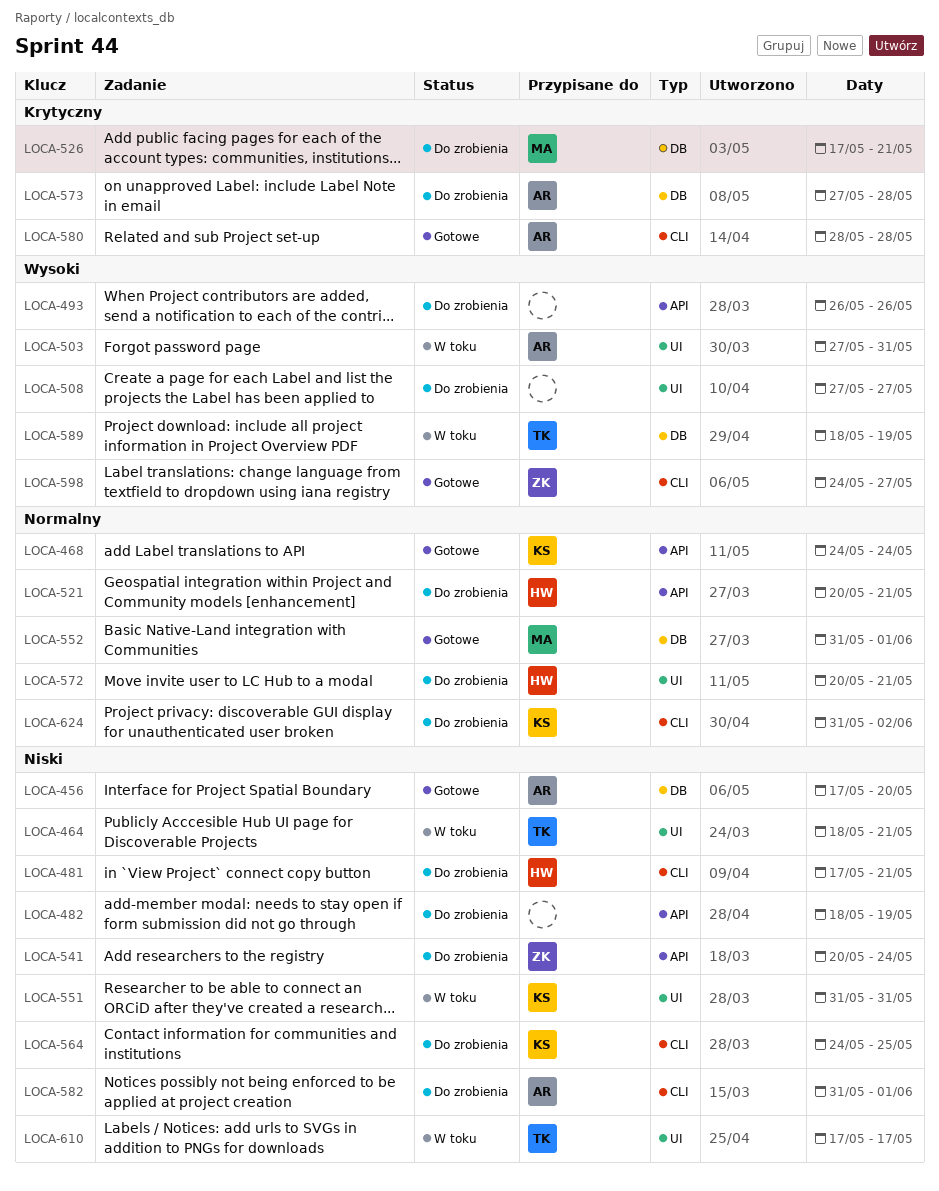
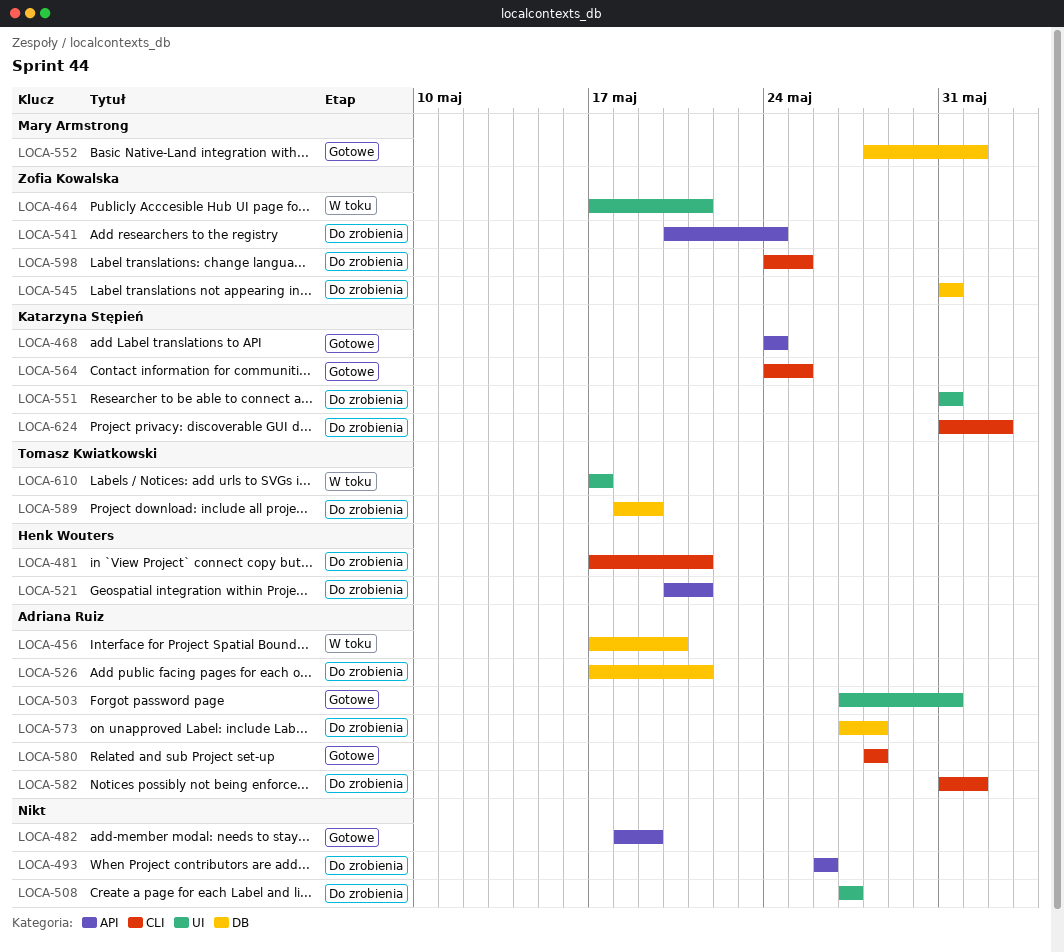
LOCA-456, status: Gotowe -> W toku
LOCA-464, owner: Tomasz Kwiatkowski -> Zofia Kowalska
LOCA-464, start: May 18 -> May 17
LOCA-482, status: Do zrobienia -> Gotowe
LOCA-503, status: W toku -> Gotowe
LOCA-526, owner: Mary Armstrong -> Adriana Ruiz
LOCA-545: none -> present
LOCA-551, status: W toku -> Do zrobienia
LOCA-552, start: May 31 -> May 28
LOCA-564, status: Do zrobienia -> Gotowe
LOCA-572: present -> none
LOCA-589, status: W toku -> Do zrobienia
LOCA-598, status: Gotowe -> Do zrobienia
LOCA-598, due: May 27 -> May 25

